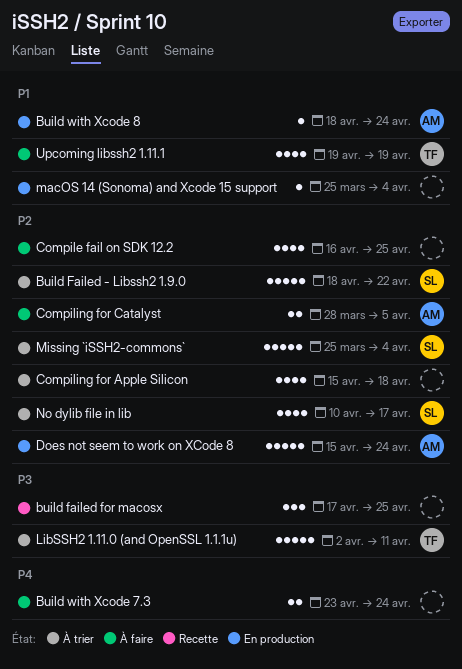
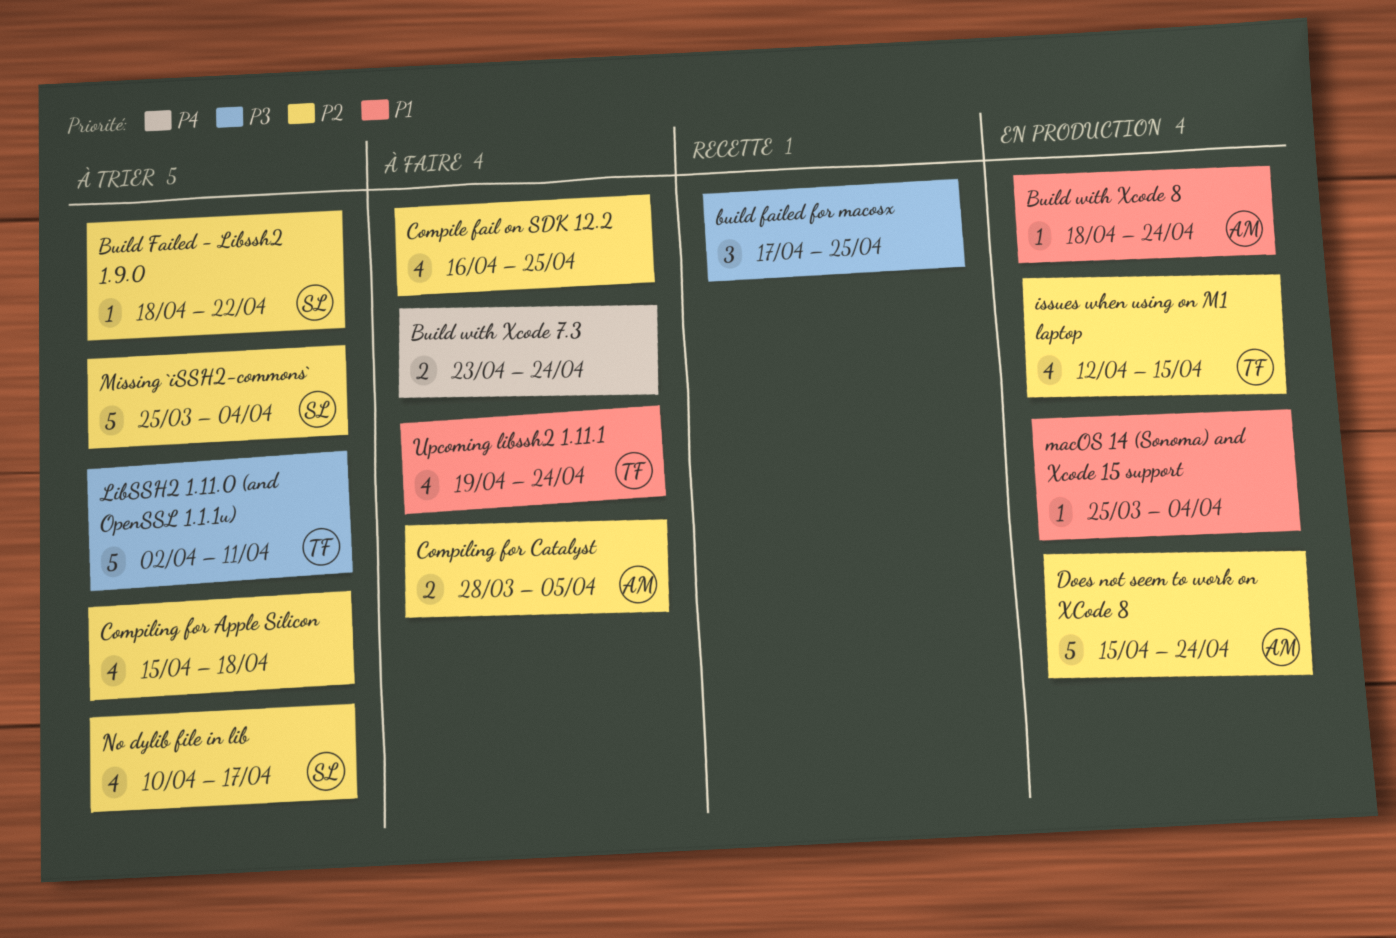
Build Failed - Libssh2 1.9.0, estimate: 5 -> 1
issues when using on M1 laptop: none -> present
Upcoming libssh2 1.11.1, due: Apr 19 -> Apr 24

